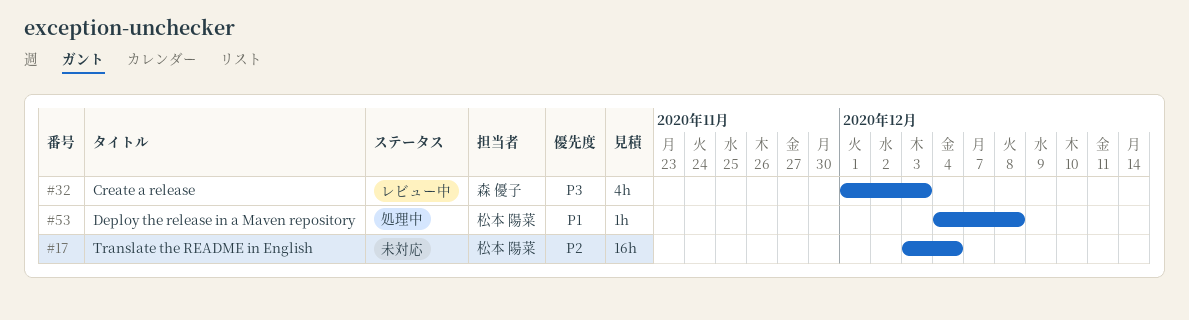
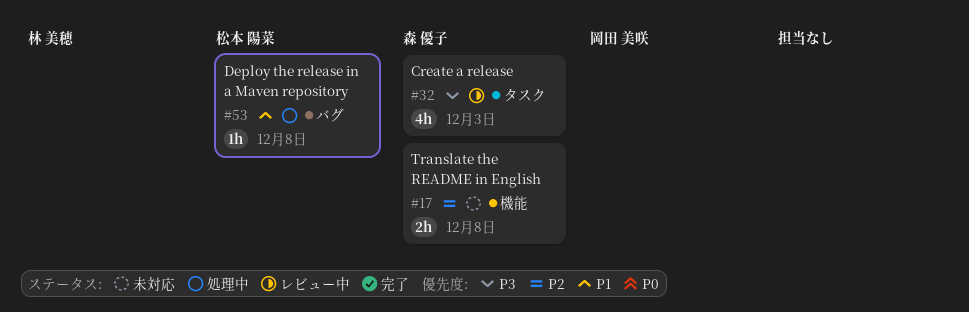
#17, owner: 松本 陽菜 -> 森 優子
#17, estimate: 16h -> 2h
#17, due: Dec 4 -> Dec 8

